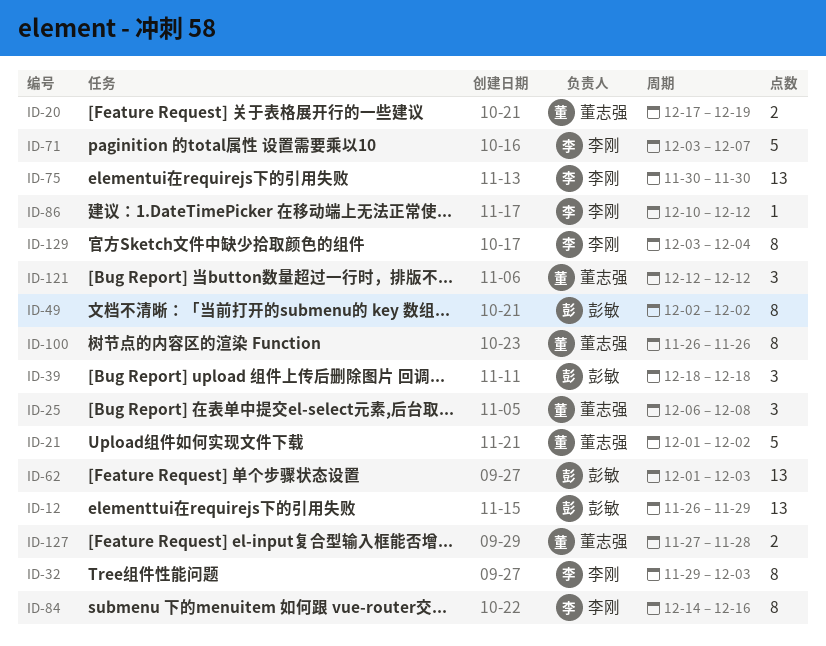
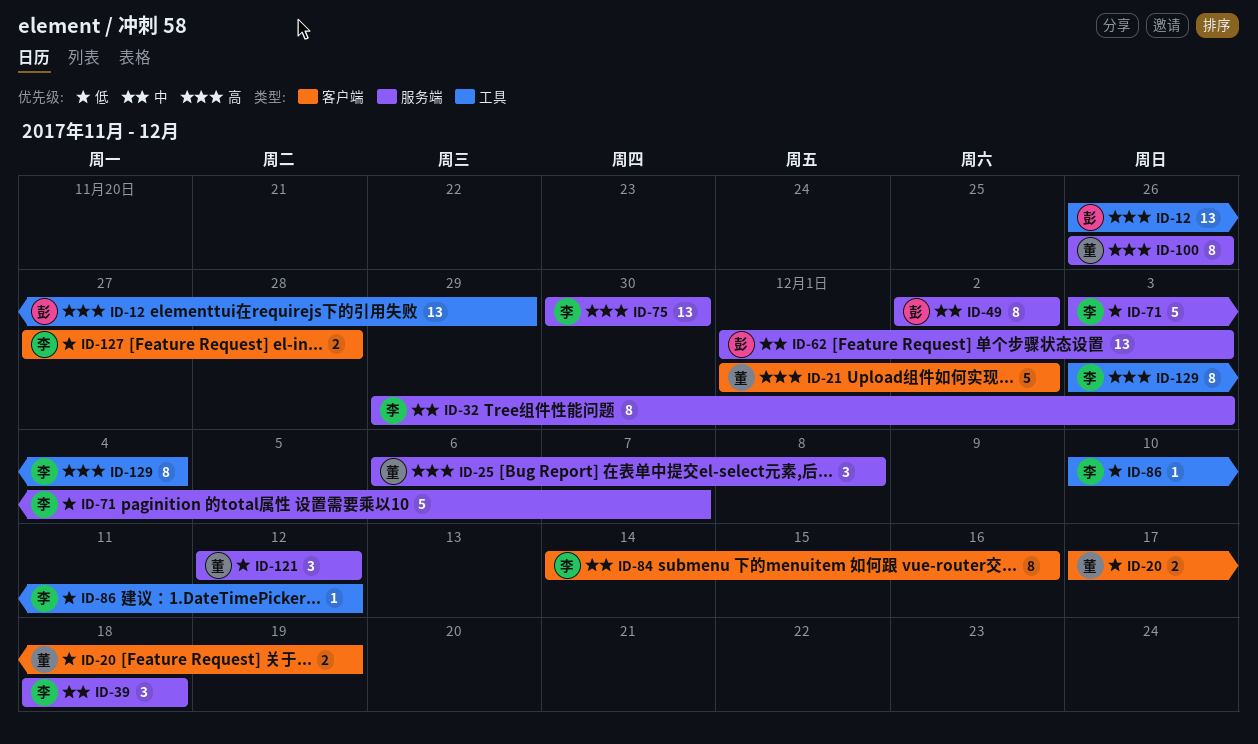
ID-39, owner: 彭敏 -> 李刚
ID-127, owner: 董志强 -> 李刚

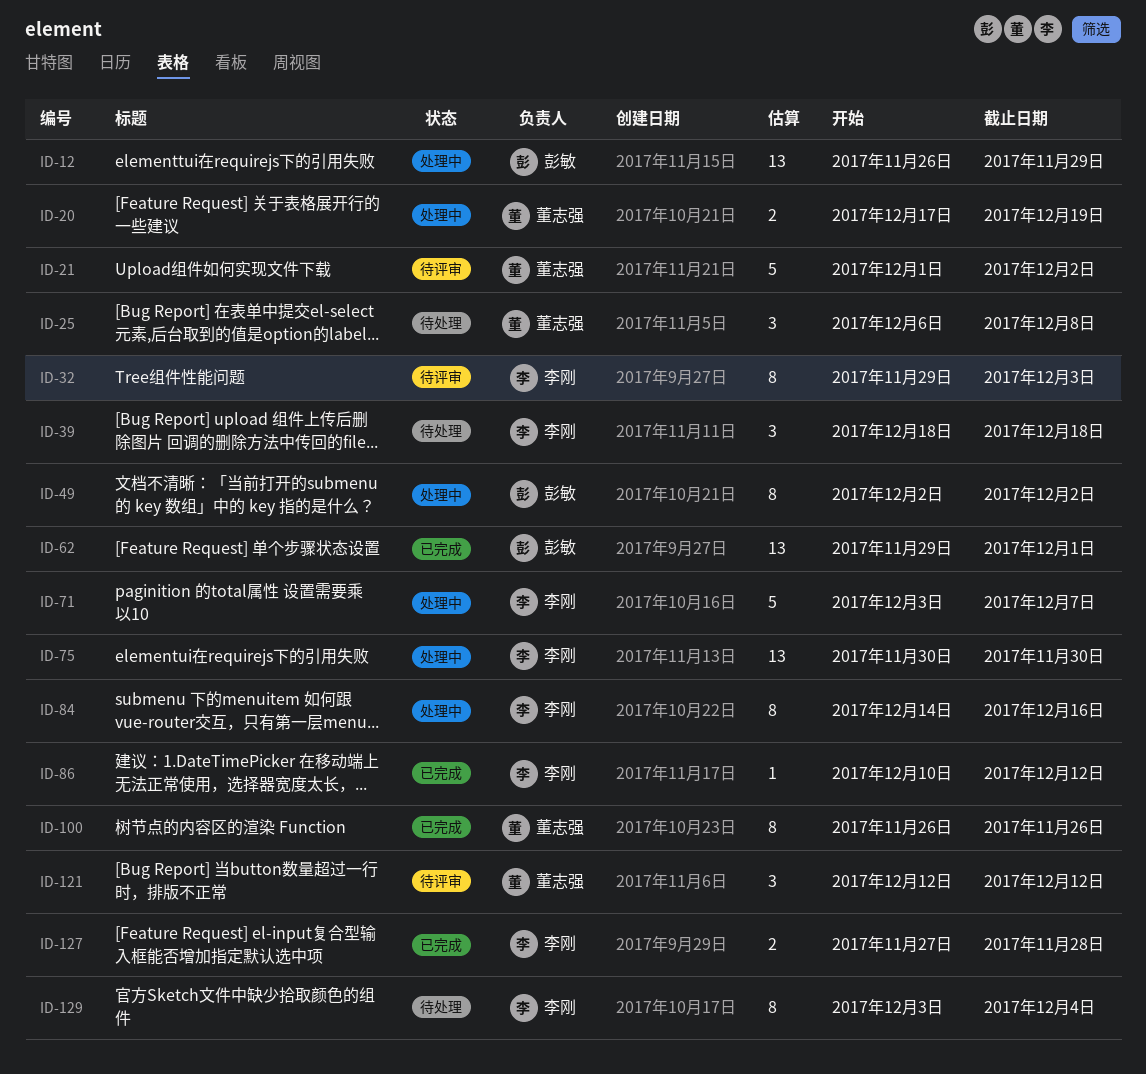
ID-62, start: Dec 1 -> Nov 29
ID-62, due: Dec 3 -> Dec 1

